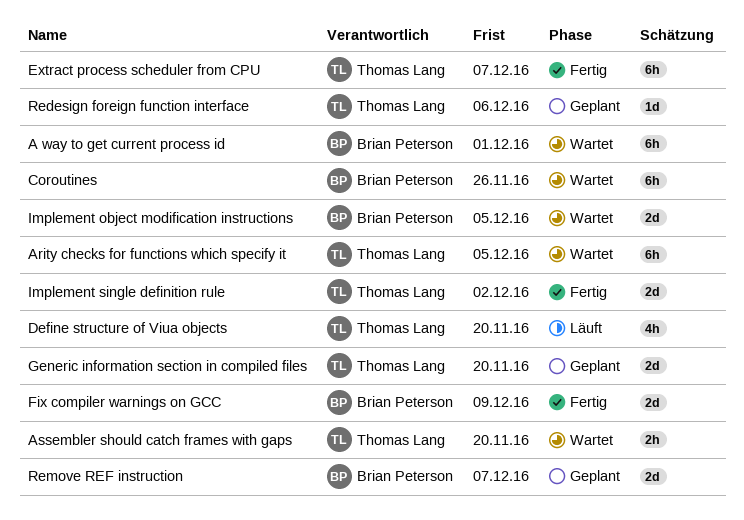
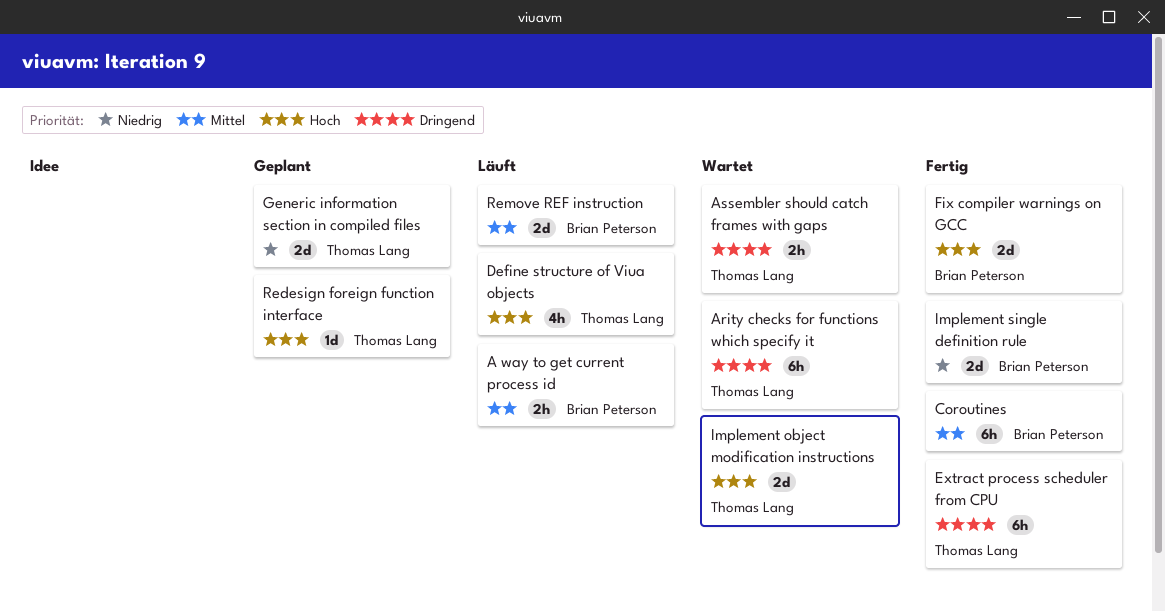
A way to get current process id, status: Wartet -> Läuft
A way to get current process id, estimate: 6h -> 2h
Coroutines, status: Wartet -> Fertig
Implement object modification instructions, owner: Brian Peterson -> Thomas Lang
Implement single definition rule, owner: Thomas Lang -> Brian Peterson
Remove REF instruction, status: Geplant -> Läuft

